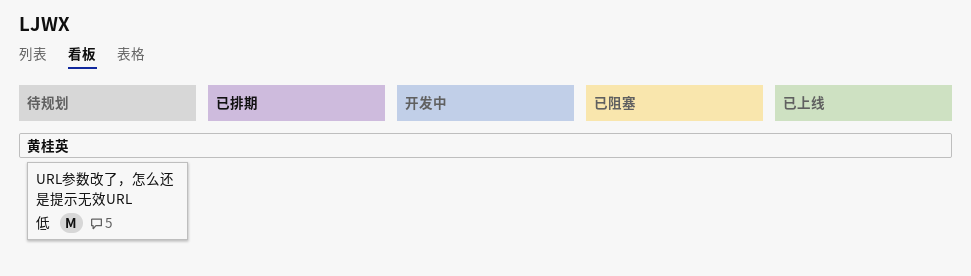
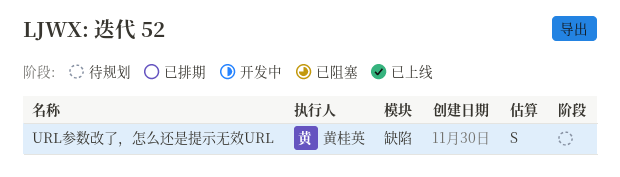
URL参数改了，怎么还是提示无效URL, estimate: M -> S

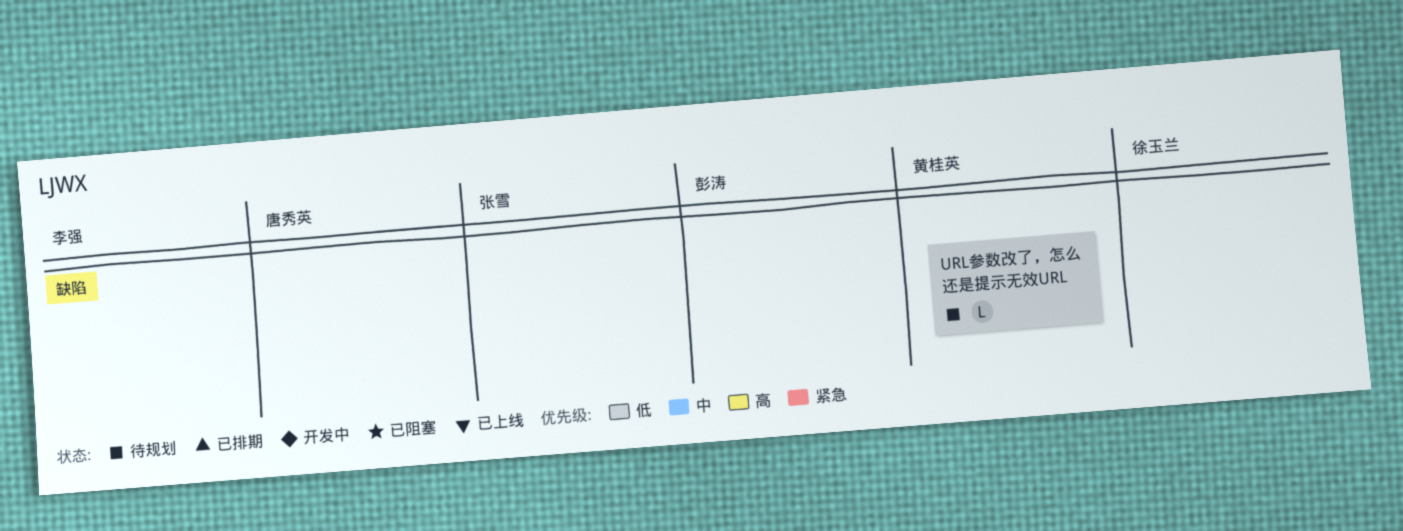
URL参数改了，怎么还是提示无效URL, estimate: S -> L

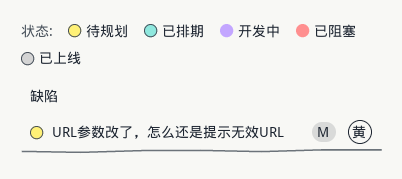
URL参数改了，怎么还是提示无效URL, estimate: L -> M

